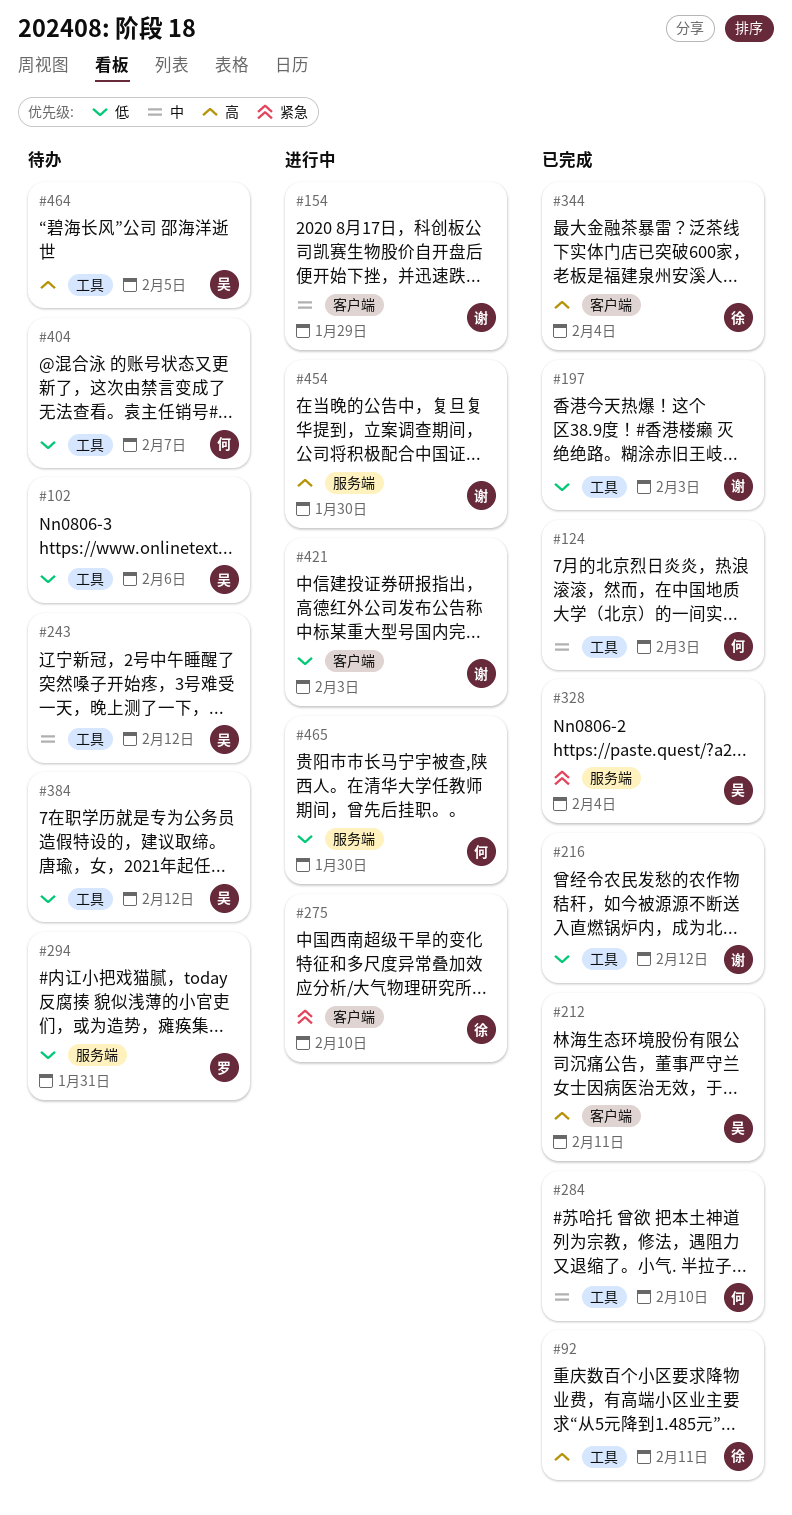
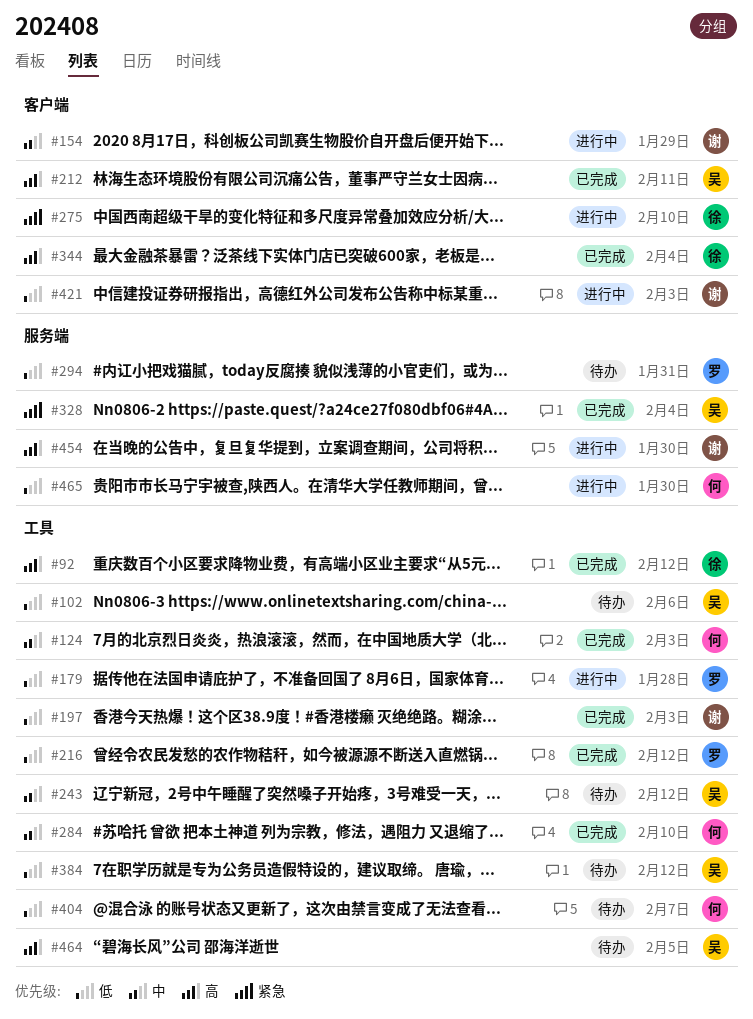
#92, due: Feb 11 -> Feb 12
#179: none -> present
#216, owner: 谢 -> 罗

